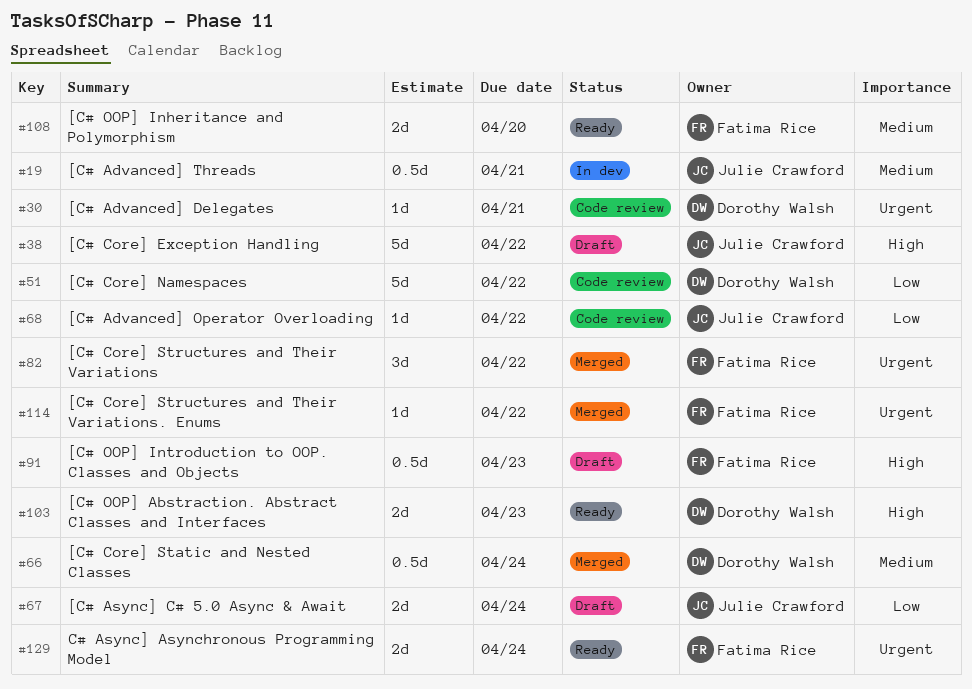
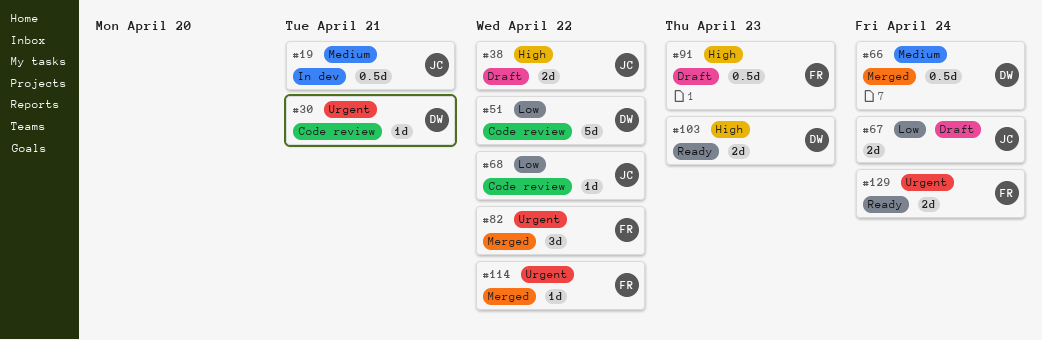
#38, estimate: 5d -> 2d
#108: present -> none

